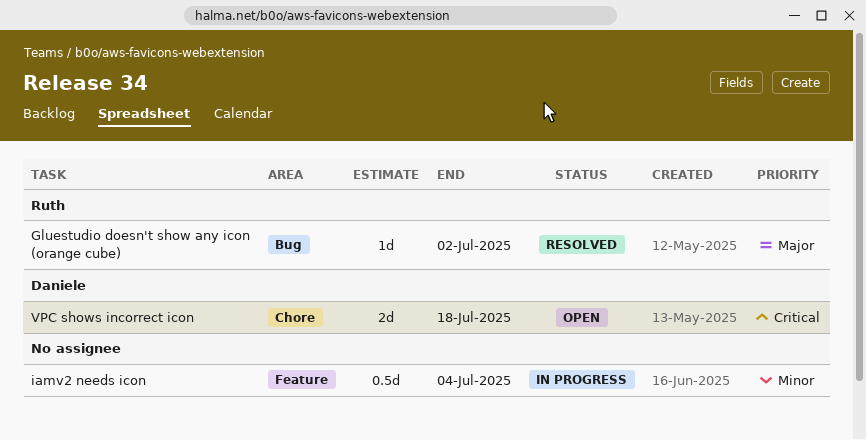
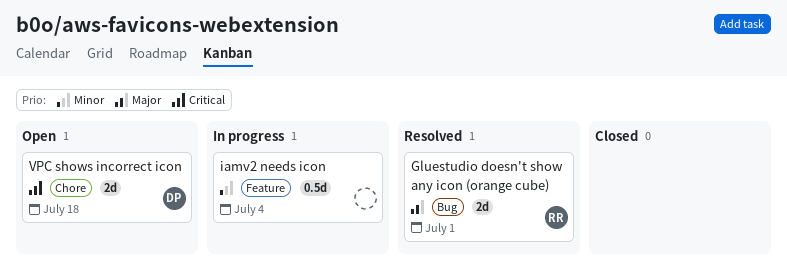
Gluestudio doesn't show any icon (orange cube), estimate: 1d -> 2d
Gluestudio doesn't show any icon (orange cube), due: Jul 2 -> Jul 1

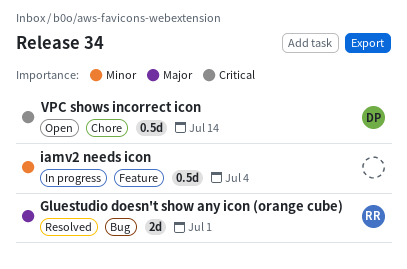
VPC shows incorrect icon, estimate: 2d -> 0.5d
VPC shows incorrect icon, due: Jul 18 -> Jul 14

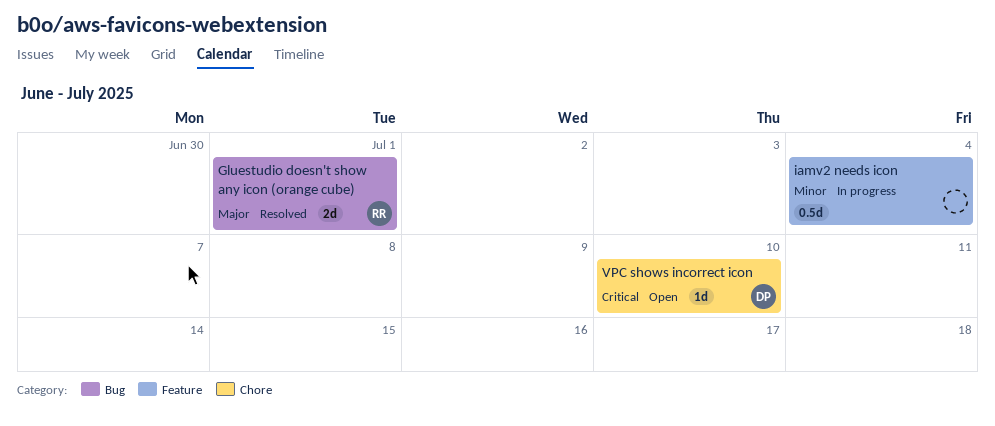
VPC shows incorrect icon, estimate: 0.5d -> 1d
VPC shows incorrect icon, due: Jul 14 -> Jul 10

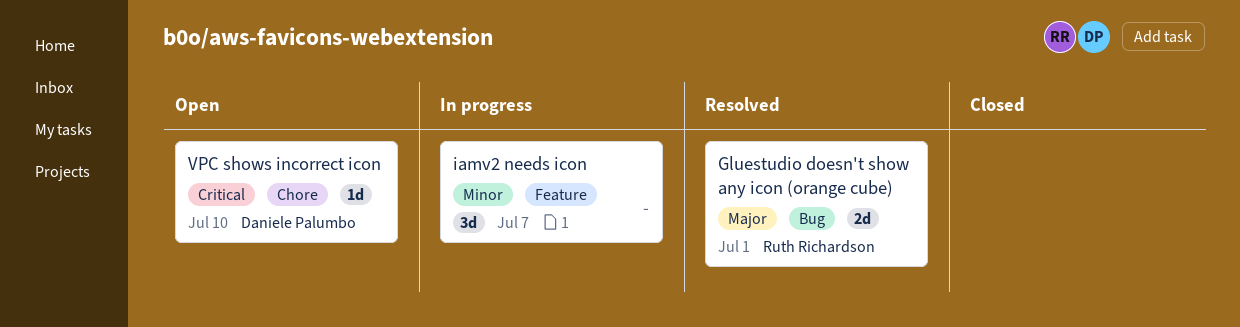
iamv2 needs icon, estimate: 0.5d -> 3d
iamv2 needs icon, due: Jul 4 -> Jul 7

